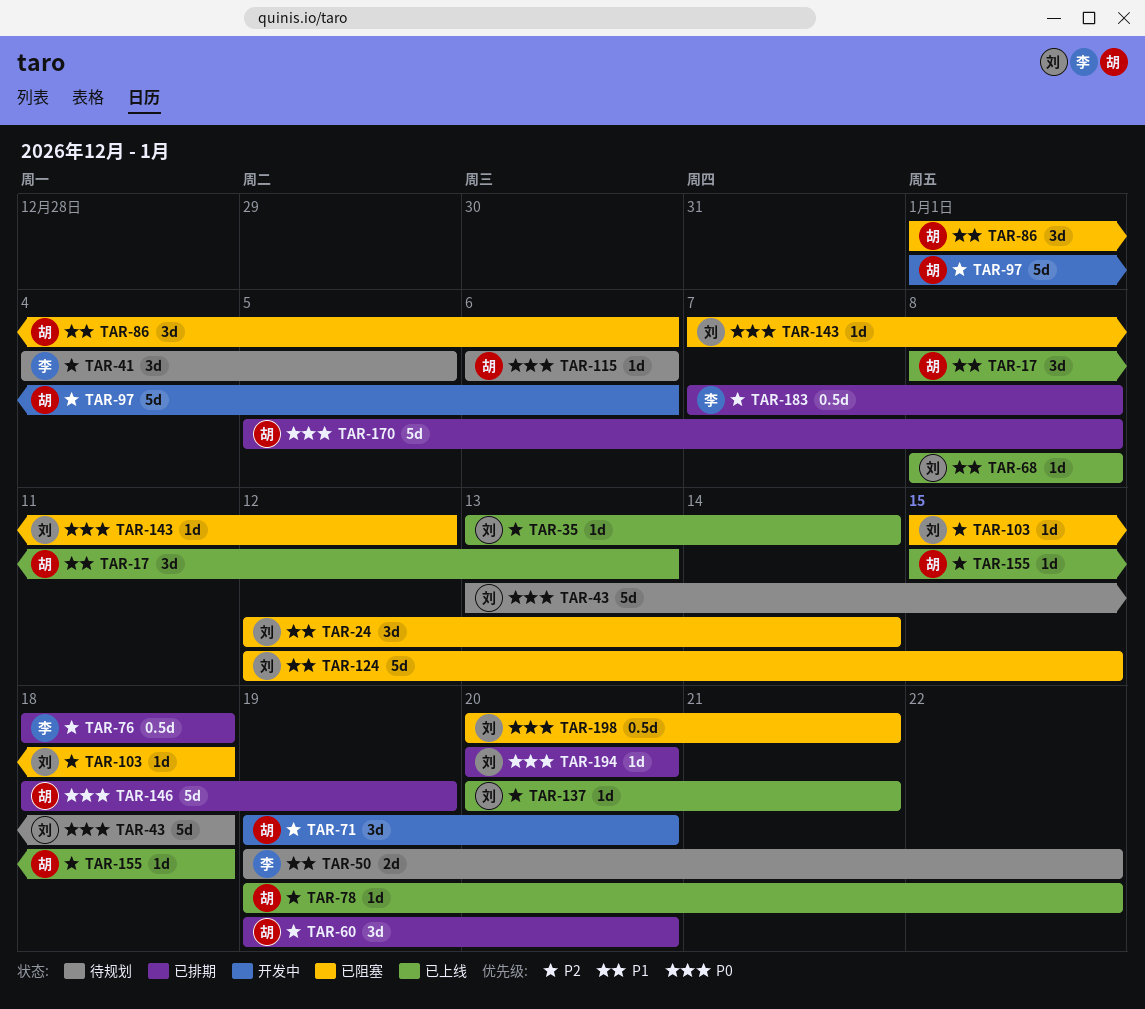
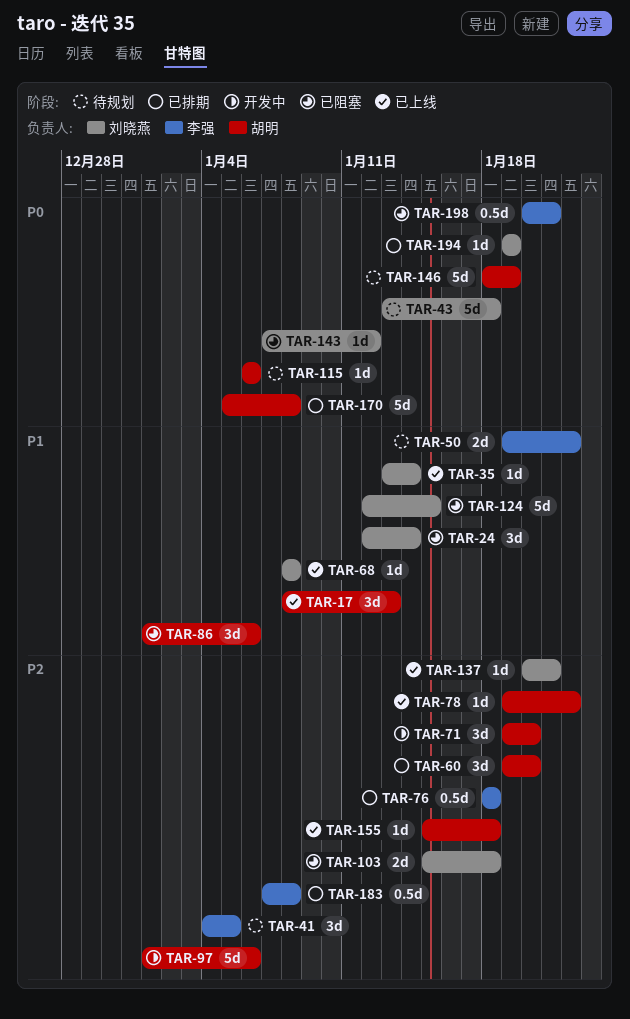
TAR-35, priority: P2 -> P1
TAR-103, estimate: 1d -> 2d
TAR-146, status: 已排期 -> 待规划
TAR-194, start: Jan 20 -> Jan 19
TAR-194, due: Jan 20 -> Jan 19
TAR-198, owner: 刘晓燕 -> 李强

